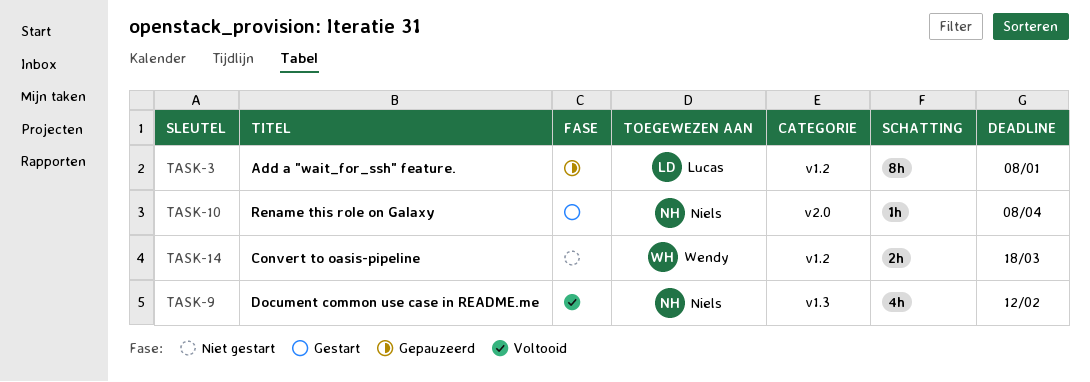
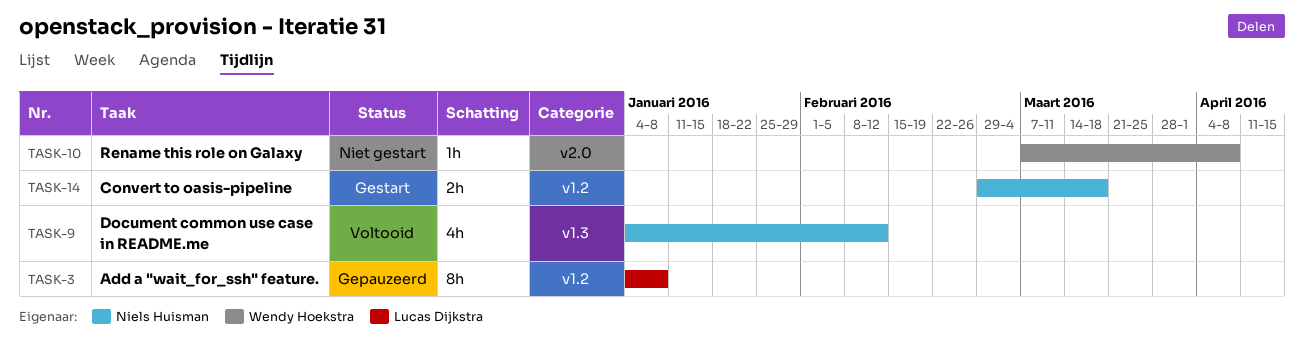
TASK-10, status: Gestart -> Niet gestart
TASK-10, owner: Niels Huisman -> Wendy Hoekstra
TASK-14, status: Niet gestart -> Gestart
TASK-14, owner: Wendy Hoekstra -> Niels Huisman

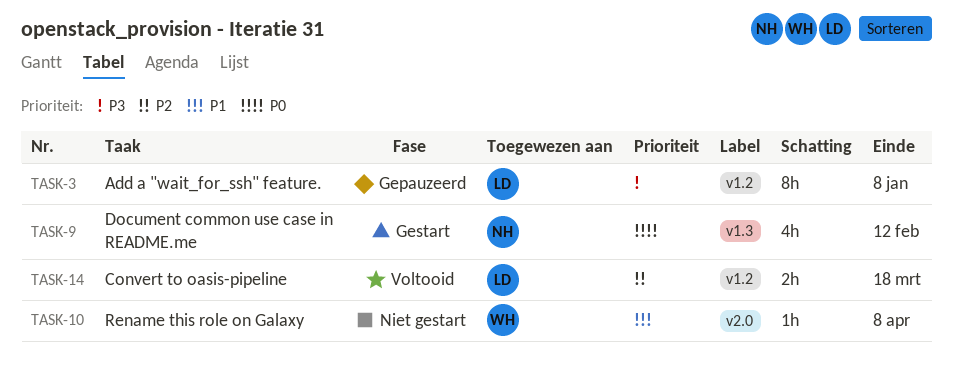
TASK-9, status: Voltooid -> Gestart
TASK-14, status: Gestart -> Voltooid
TASK-14, owner: Niels Huisman -> Lucas Dijkstra

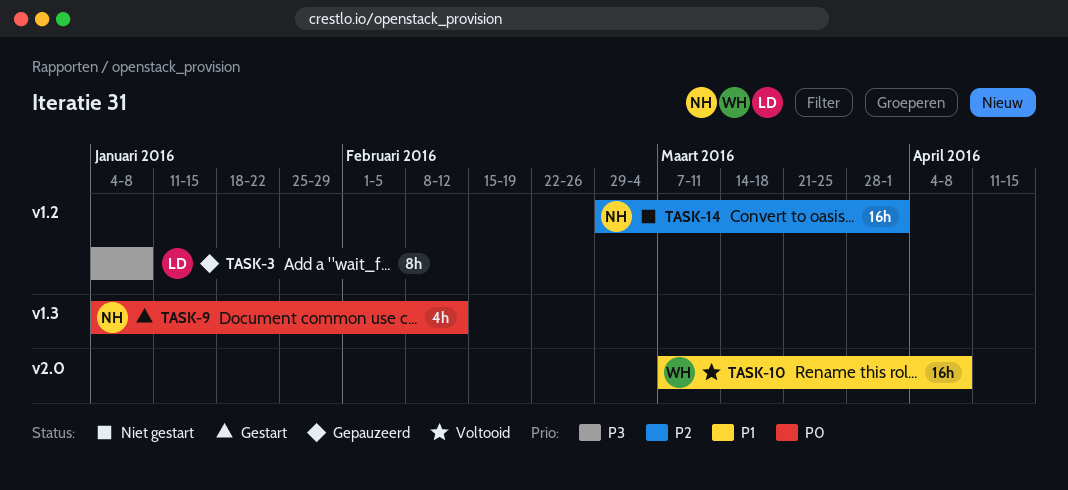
TASK-10, status: Niet gestart -> Voltooid
TASK-10, estimate: 1h -> 16h
TASK-14, status: Voltooid -> Niet gestart
TASK-14, owner: LD -> NH
TASK-14, estimate: 2h -> 16h
TASK-14, due: Mar 18 -> Apr 1

